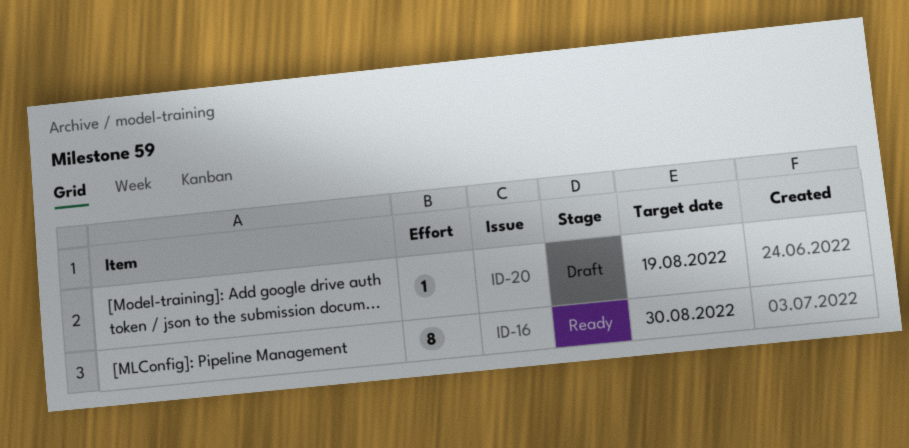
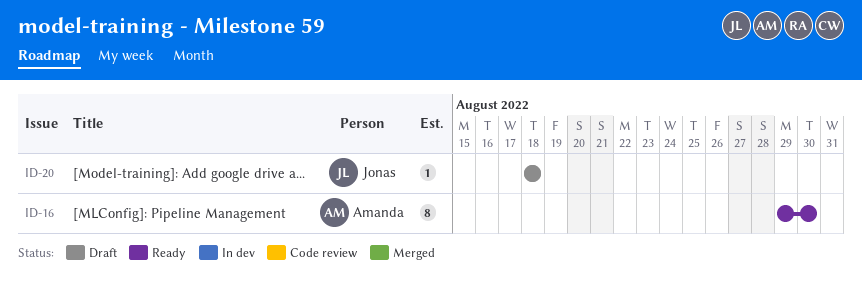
ID-20, due: Aug 19 -> Aug 18

